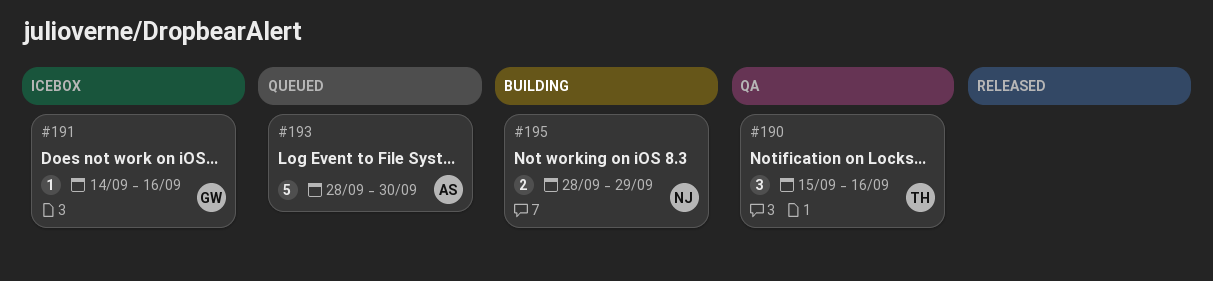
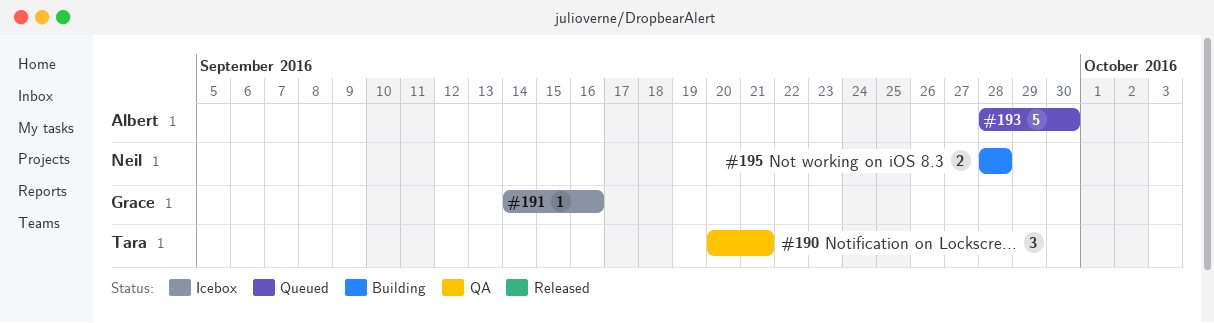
#190, start: Sep 15 -> Sep 20
#190, due: Sep 16 -> Sep 21
#195, due: Sep 29 -> Sep 28

